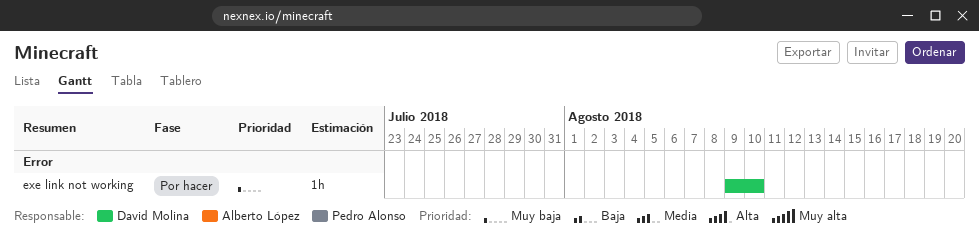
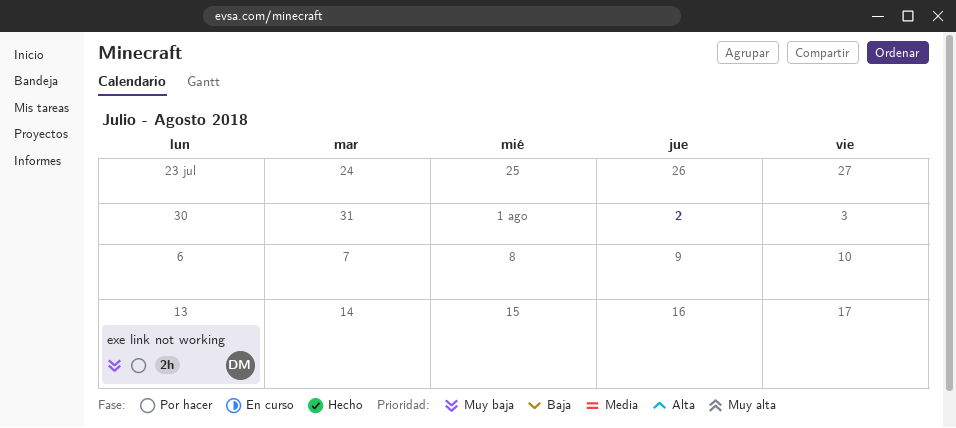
exe link not working, estimate: 1h -> 2h
exe link not working, due: Aug 10 -> Aug 13

